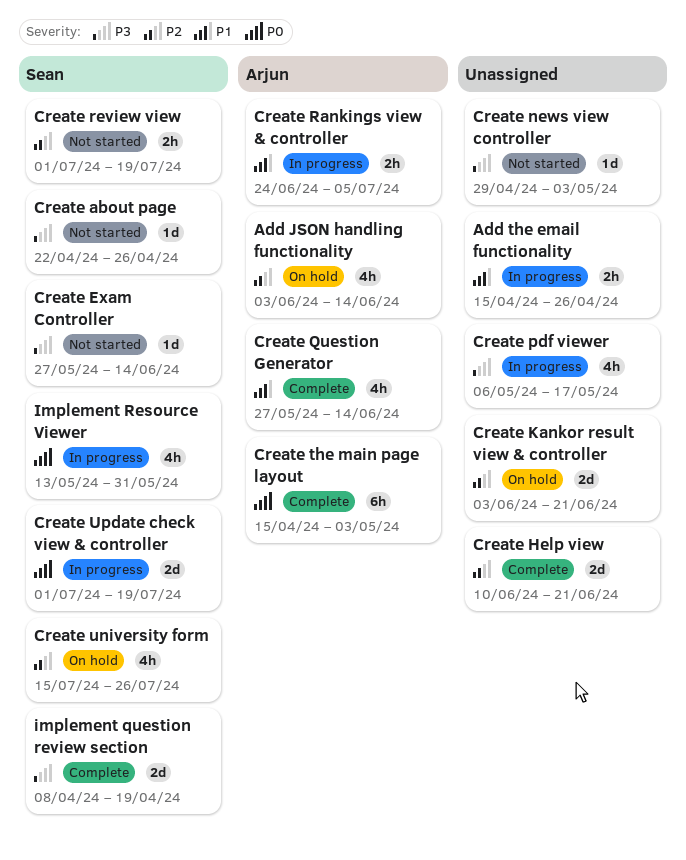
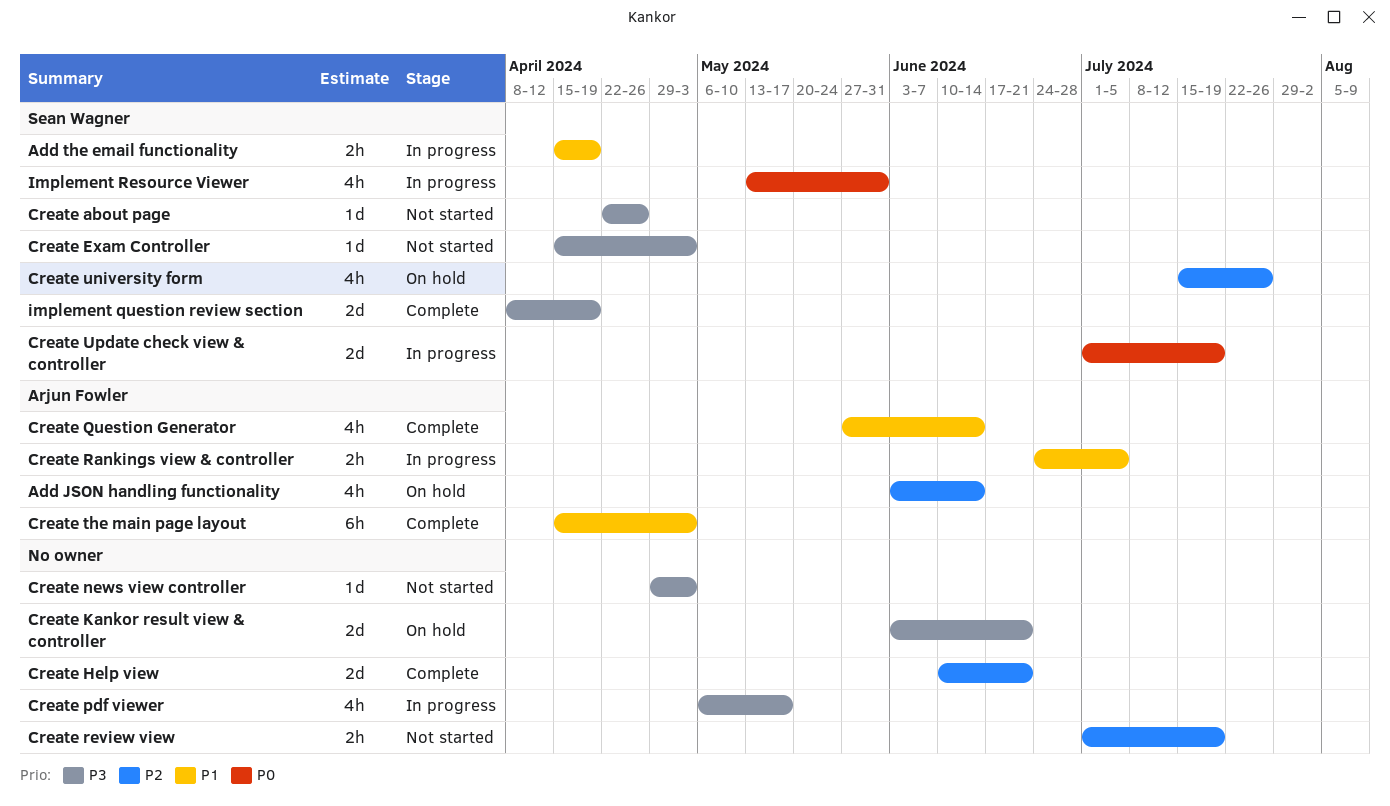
Add the email functionality, owner: none -> Sean Wagner
Add the email functionality, due: Apr 26 -> Apr 19
Create Exam Controller, start: May 27 -> Apr 15
Create Exam Controller, due: Jun 14 -> May 3
Create Kankor result view & controller, priority: P2 -> P3
Create review view, owner: Sean Wagner -> none
Create the main page layout, priority: P0 -> P1

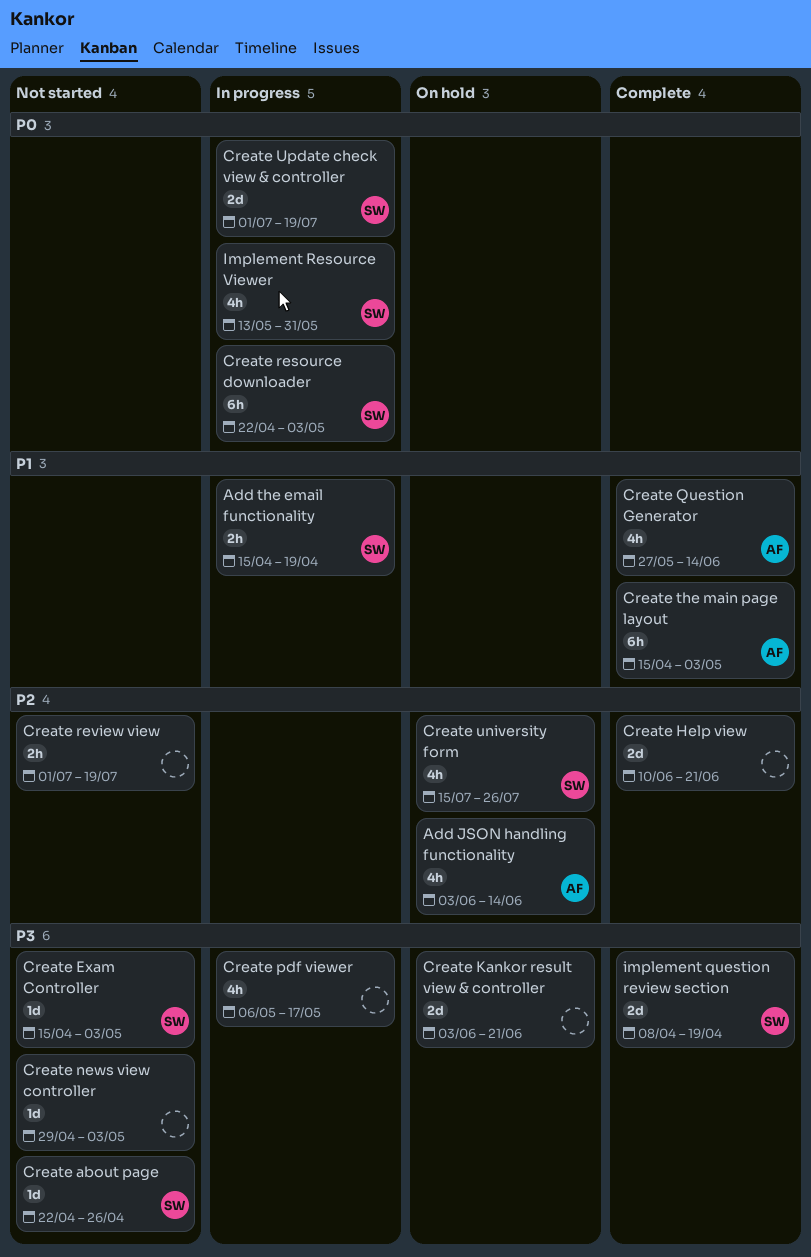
Create Rankings view & controller: present -> none
Create resource downloader: none -> present

